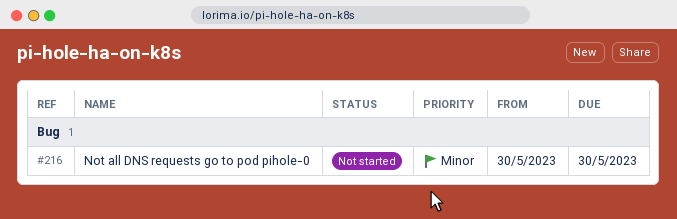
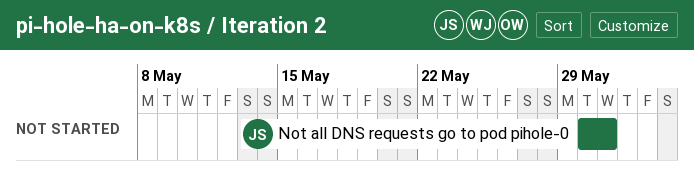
Not all DNS requests go to pod pihole-0, due: May 30 -> May 31

